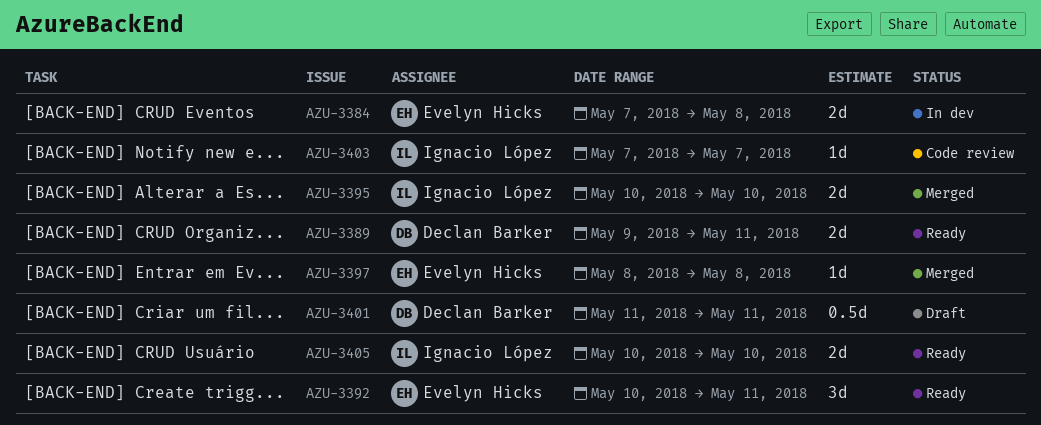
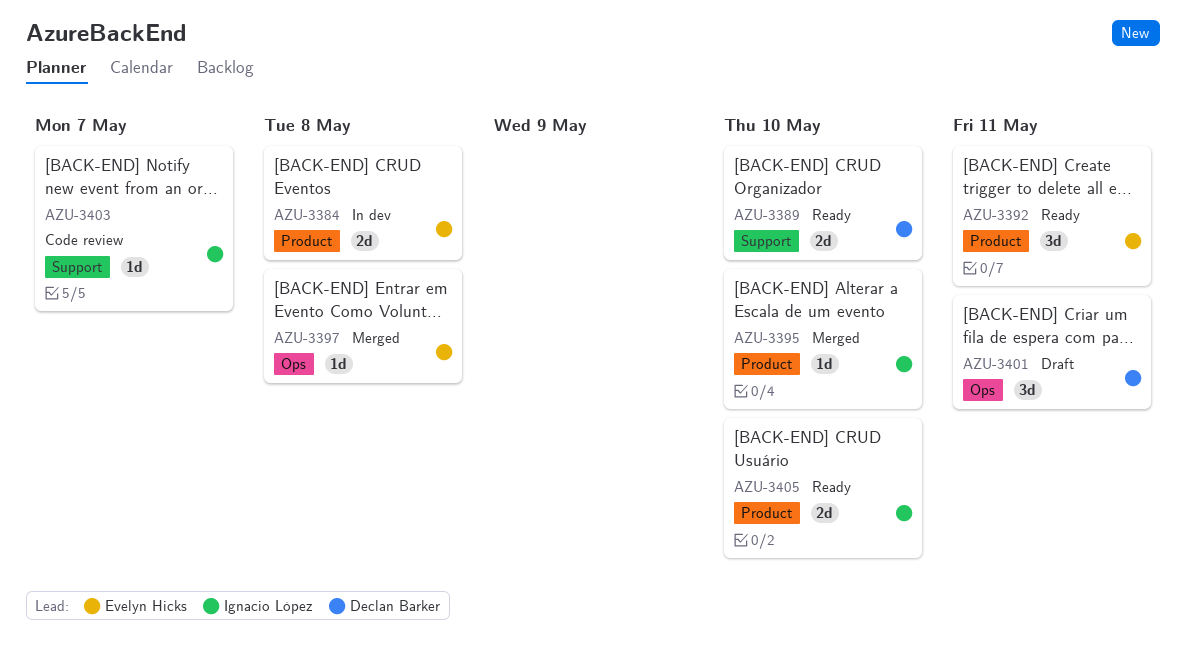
AZU-3389, due: May 11 -> May 10
AZU-3395, estimate: 2d -> 1d
AZU-3401, estimate: 0.5d -> 3d

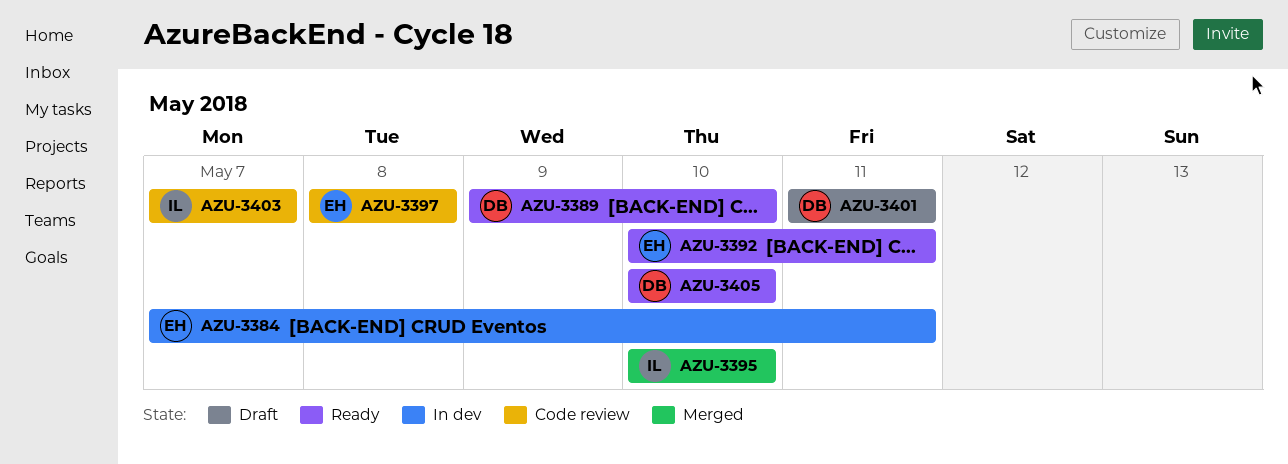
AZU-3384, due: May 8 -> May 11
AZU-3397, status: Merged -> Code review
AZU-3405, owner: Ignacio López -> Declan Barker

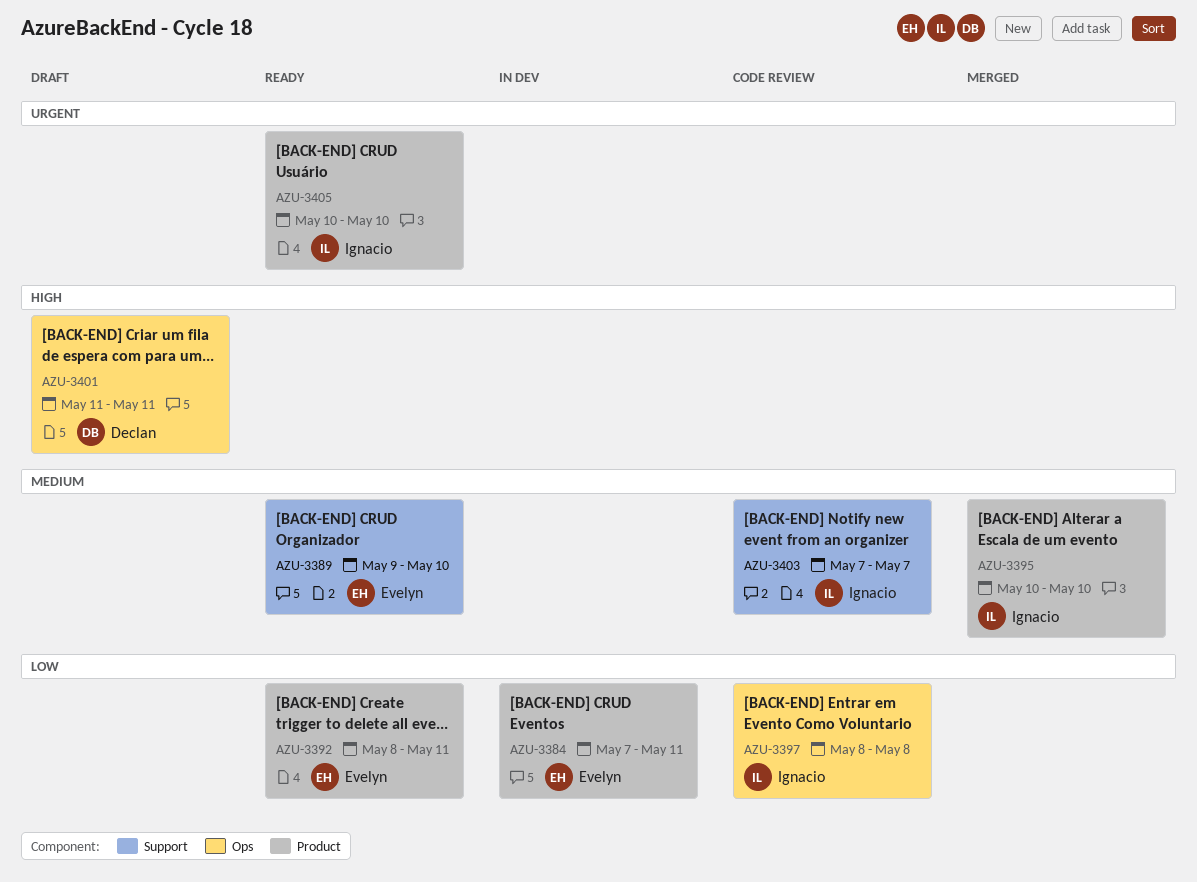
AZU-3389, owner: Declan -> Evelyn
AZU-3392, start: May 10 -> May 8
AZU-3397, owner: Evelyn -> Ignacio
AZU-3405, owner: Declan -> Ignacio

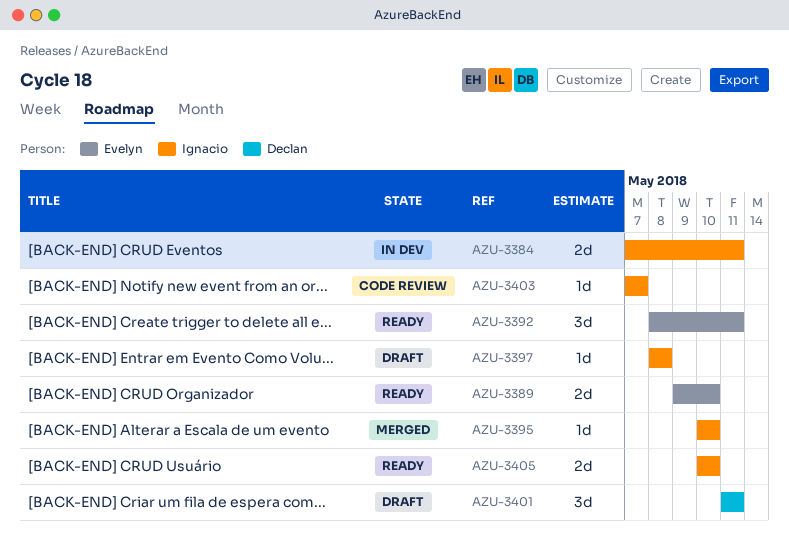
AZU-3384, owner: Evelyn -> Ignacio
AZU-3397, status: Code review -> Draft

